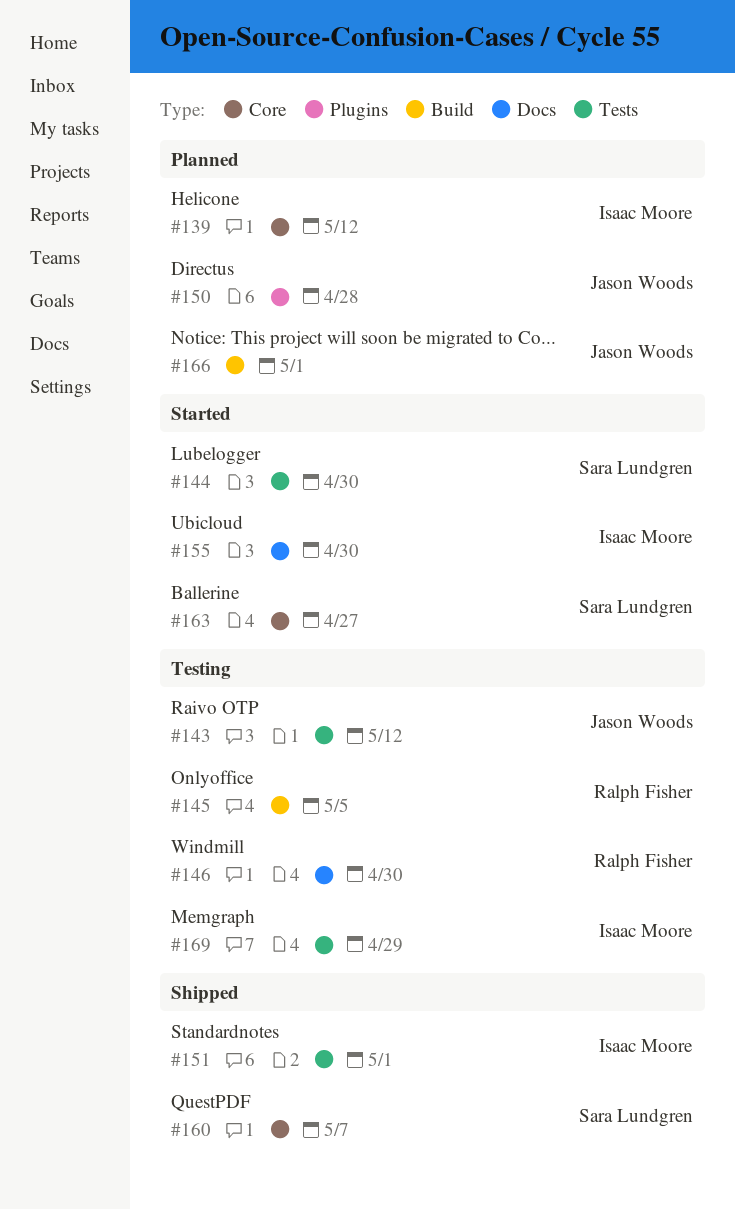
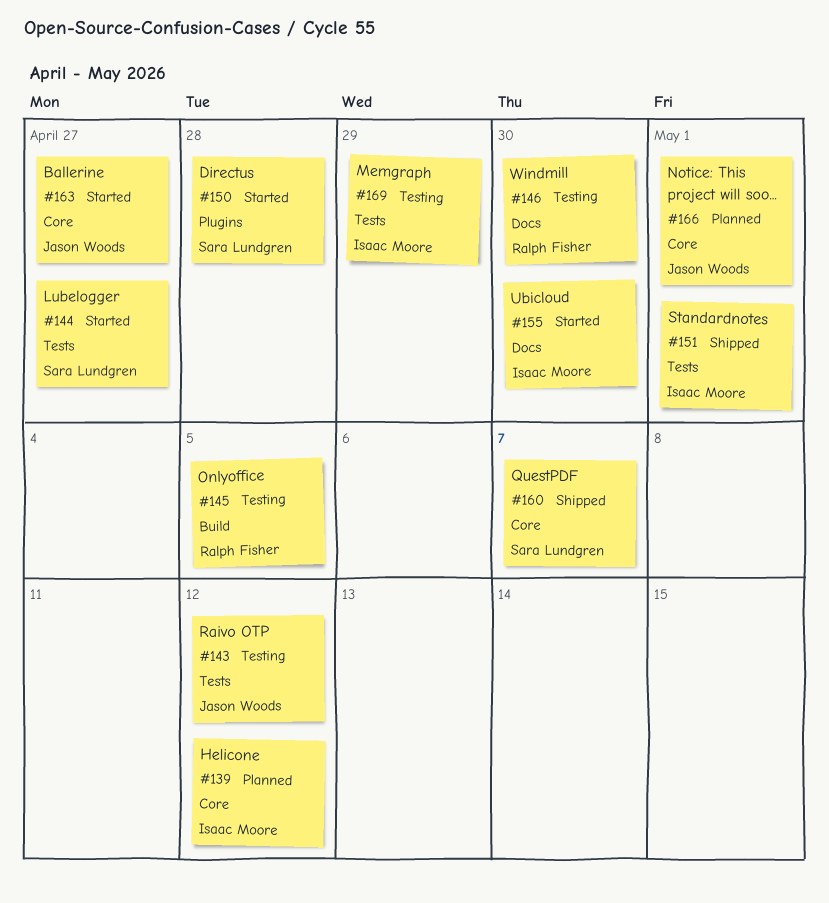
#144, due: Apr 30 -> Apr 27
#150, status: Planned -> Started
#150, owner: Jason Woods -> Sara Lundgren
#163, owner: Sara Lundgren -> Jason Woods
#166, label: Build -> Core

